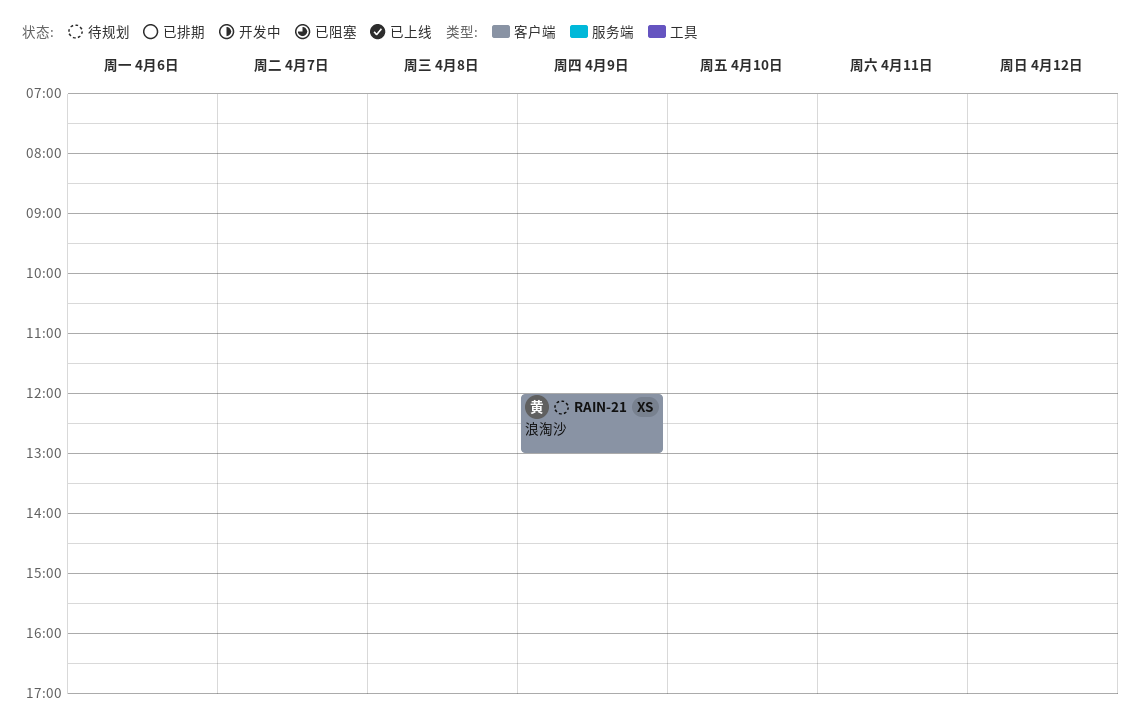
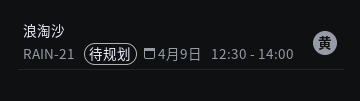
RAIN-21, begins: 12:00 -> 12:30
RAIN-21, ends: 13:00 -> 14:00

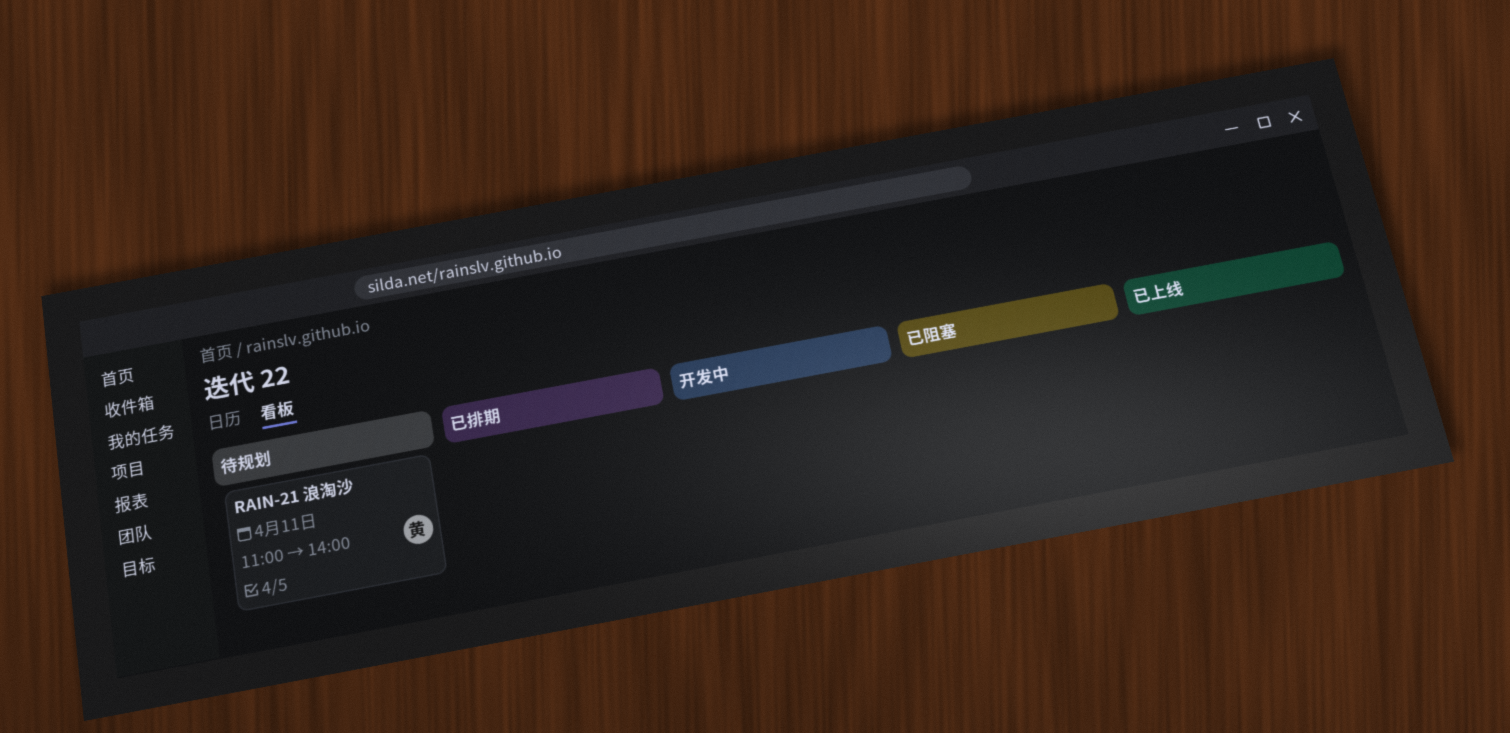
RAIN-21, day: Apr 9 -> Apr 11
RAIN-21, begins: 12:30 -> 11:00

